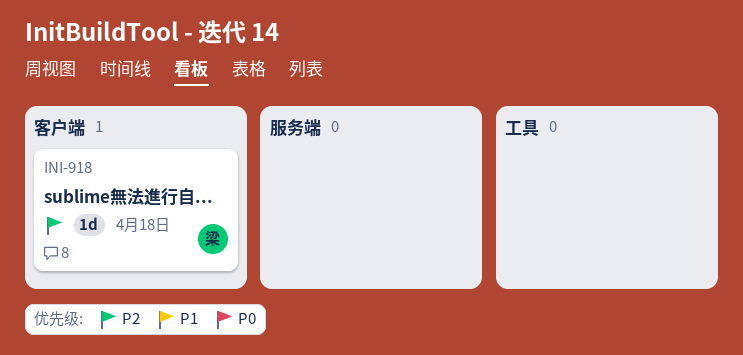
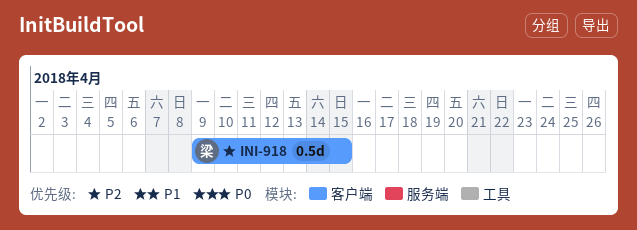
INI-918, estimate: 1d -> 0.5d
INI-918, due: Apr 18 -> Apr 15

